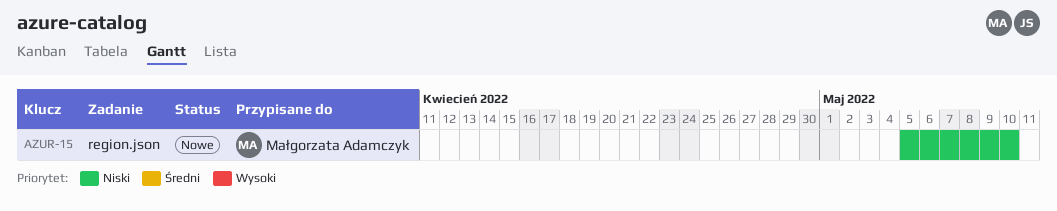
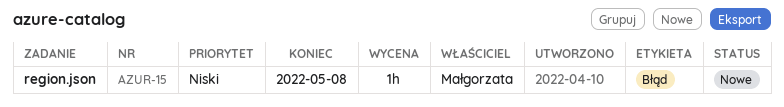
AZUR-15, due: May 10 -> May 8

